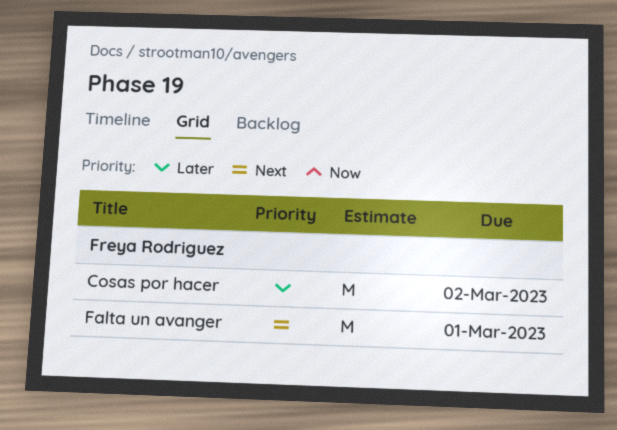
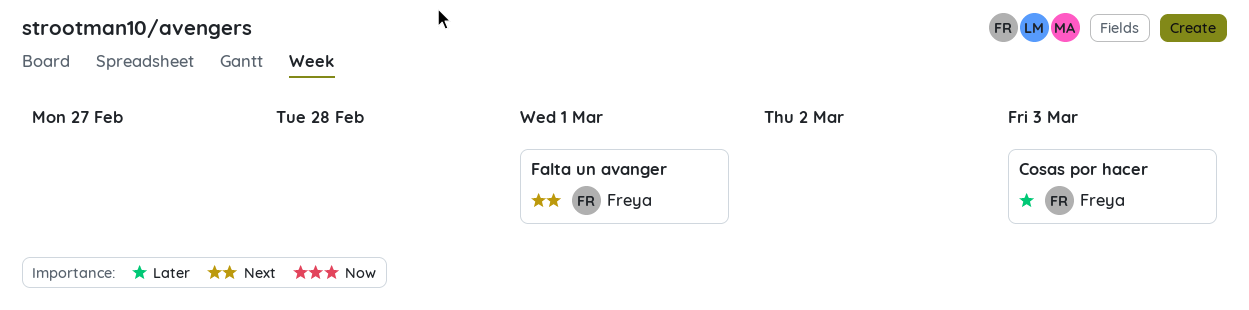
Cosas por hacer, due: Mar 2 -> Mar 3

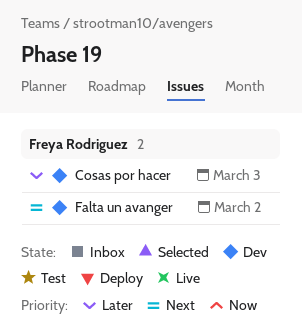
Falta un avanger, due: Mar 1 -> Mar 2

